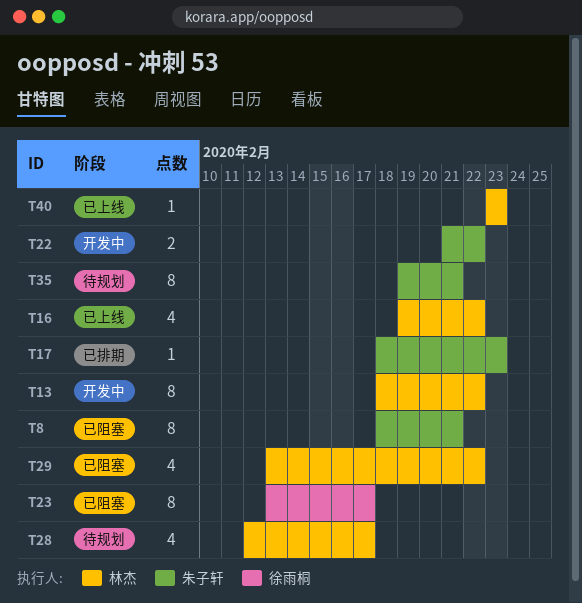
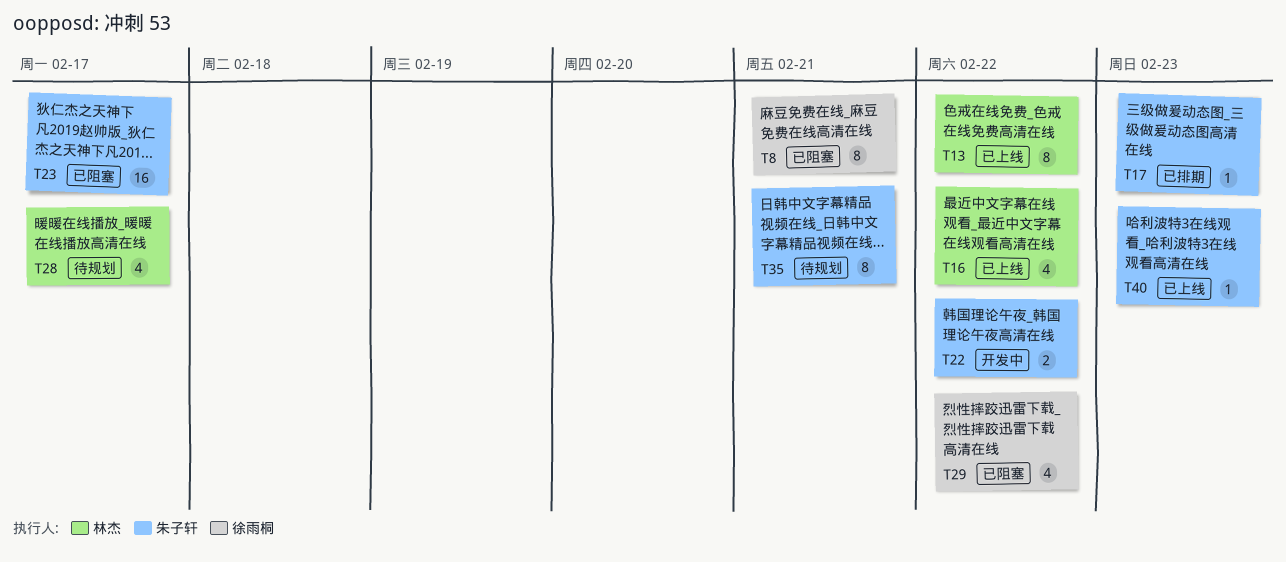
T8, owner: 朱子轩 -> 徐雨桐
T13, status: 开发中 -> 已上线
T23, owner: 徐雨桐 -> 朱子轩
T23, estimate: 8 -> 16
T29, owner: 林杰 -> 徐雨桐
T40, owner: 林杰 -> 朱子轩

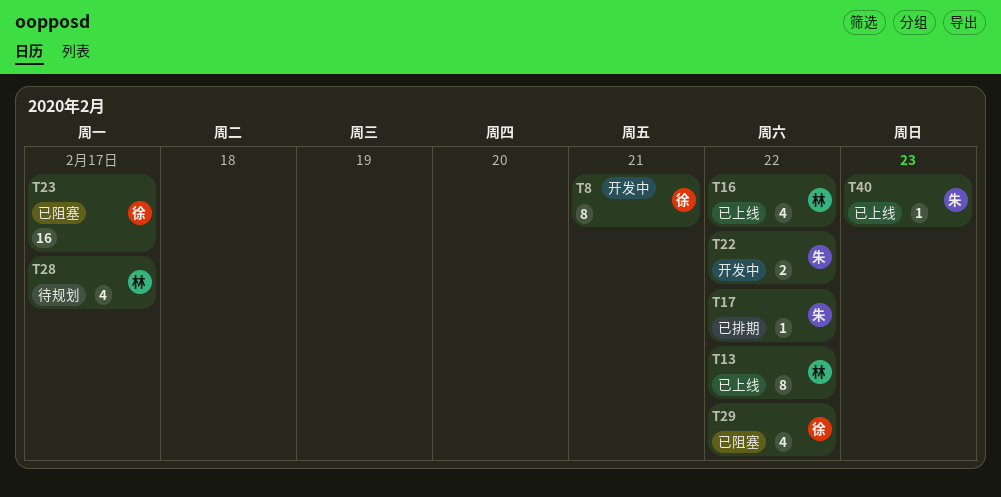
T8, status: 已阻塞 -> 开发中
T17, due: Feb 23 -> Feb 22
T23, owner: 朱子轩 -> 徐雨桐
T35: present -> none

